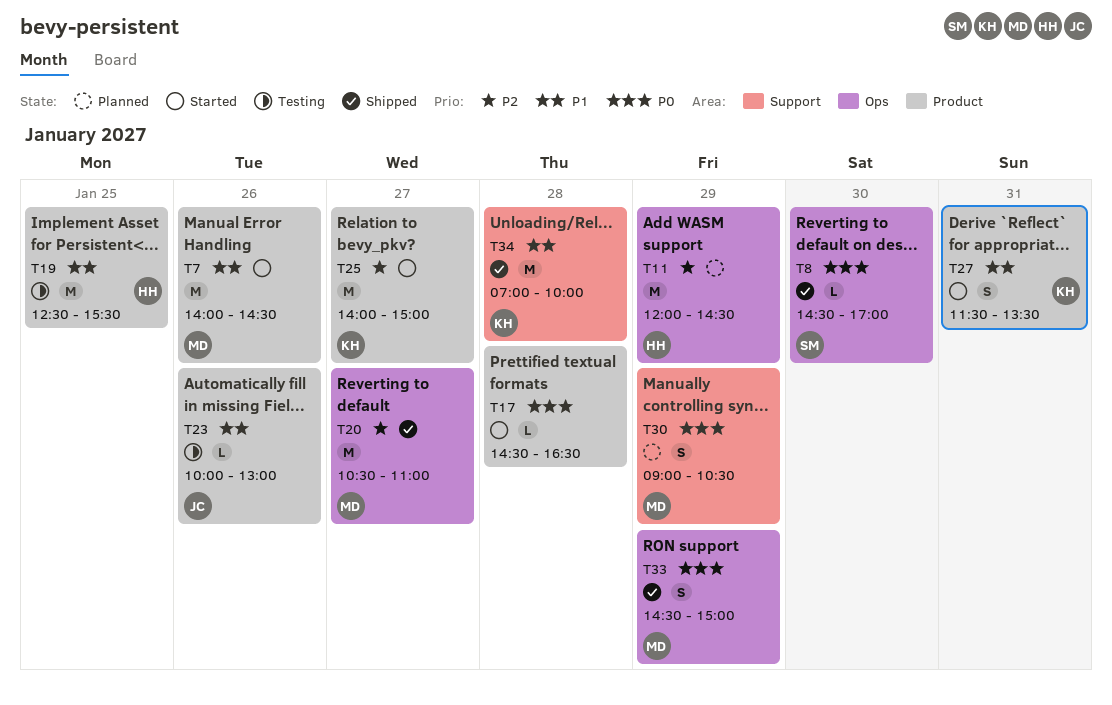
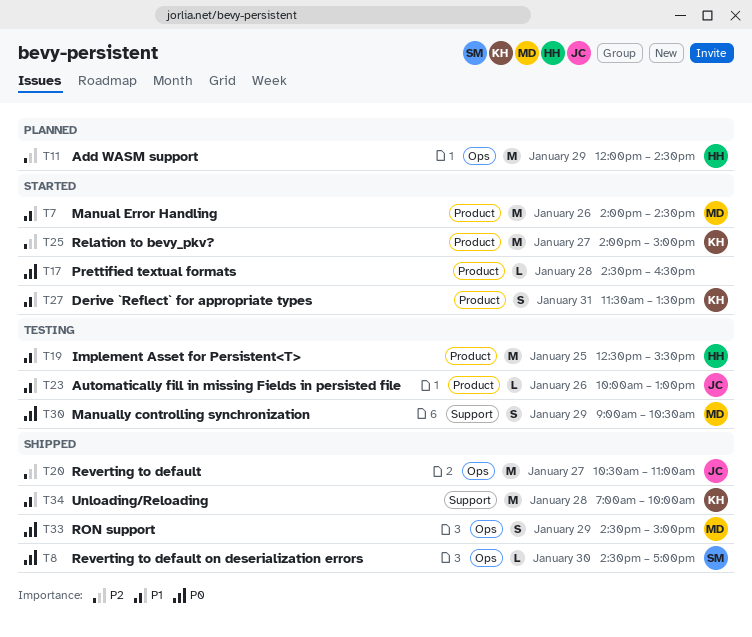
T20, owner: MD -> JC
T30, status: Planned -> Testing

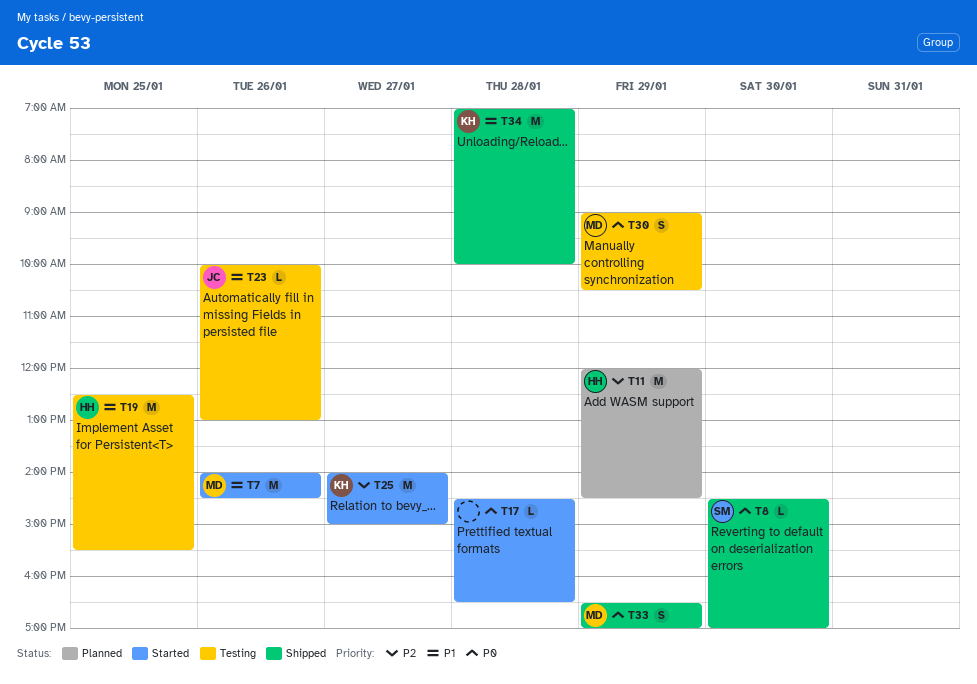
T20: present -> none
T27: present -> none
T33, begins: 14:30 -> 16:30
T33, ends: 15:00 -> 17:00

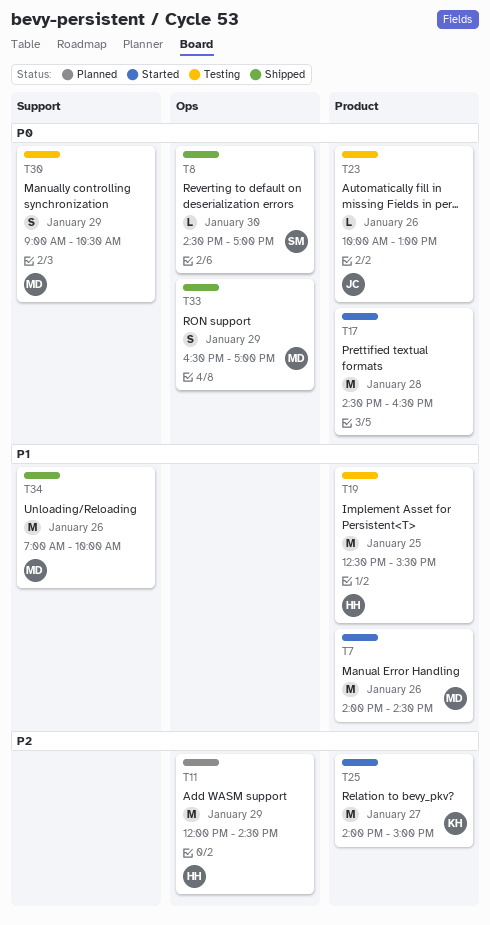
T17, estimate: L -> M
T23, priority: P1 -> P0
T34, owner: KH -> MD
T34, day: Jan 28 -> Jan 26

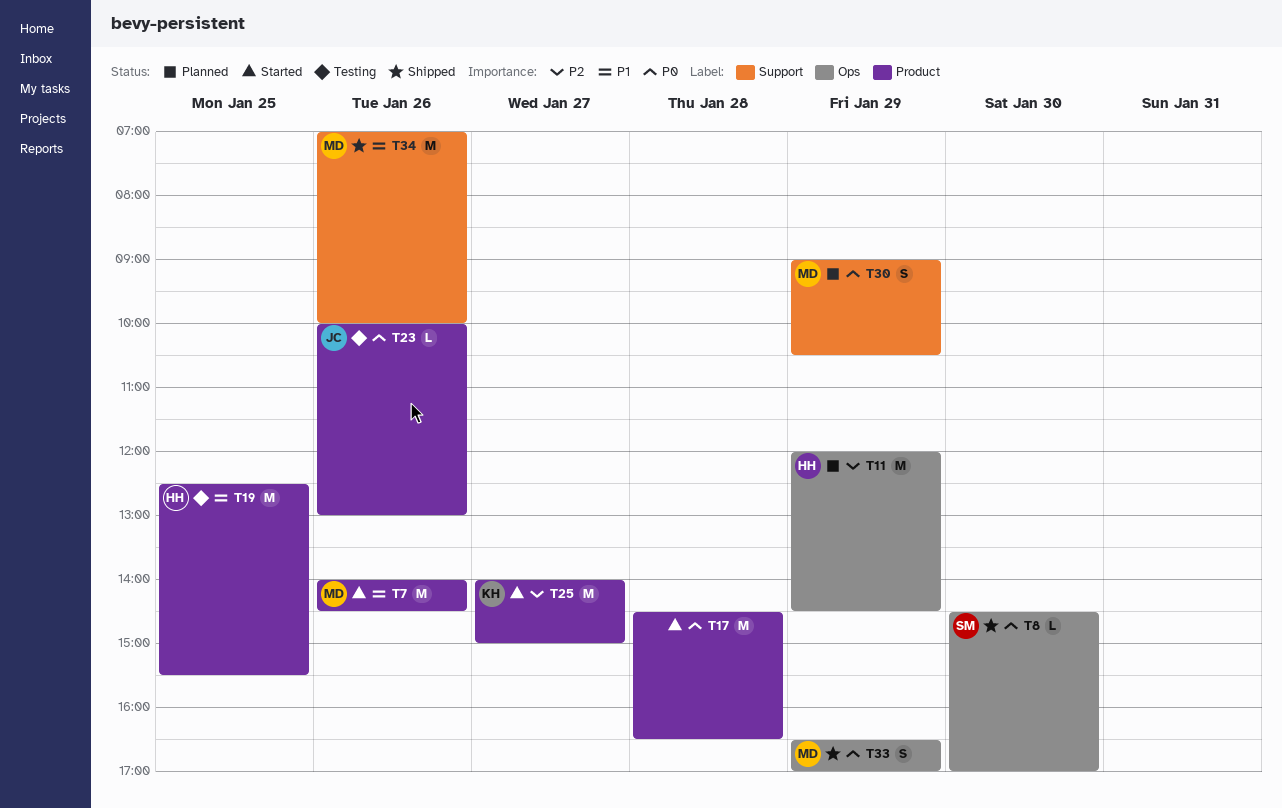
T30, status: Testing -> Planned

